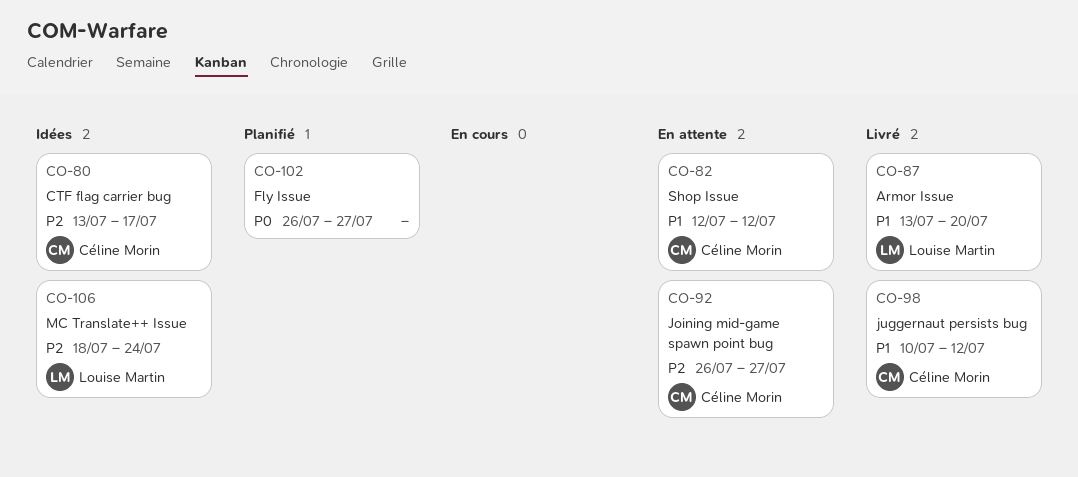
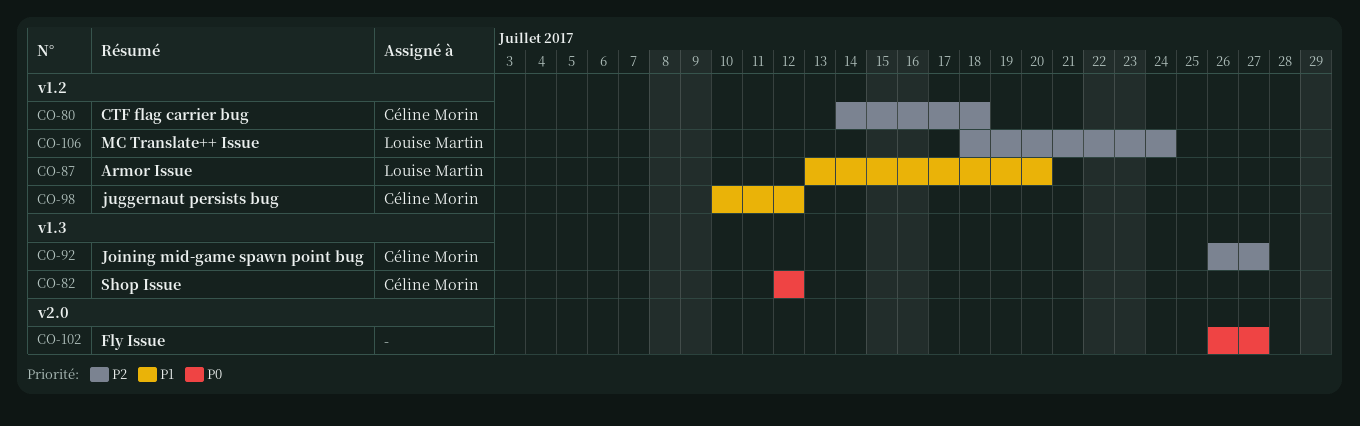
CO-80, start: Jul 13 -> Jul 14
CO-80, due: Jul 17 -> Jul 18
CO-82, priority: P1 -> P0

